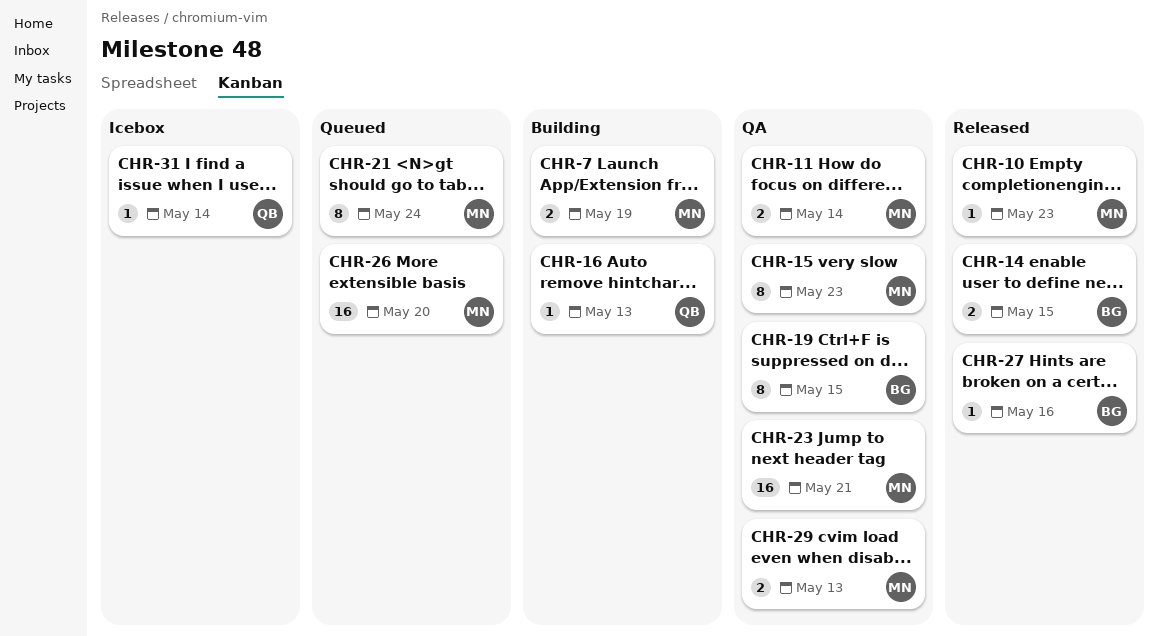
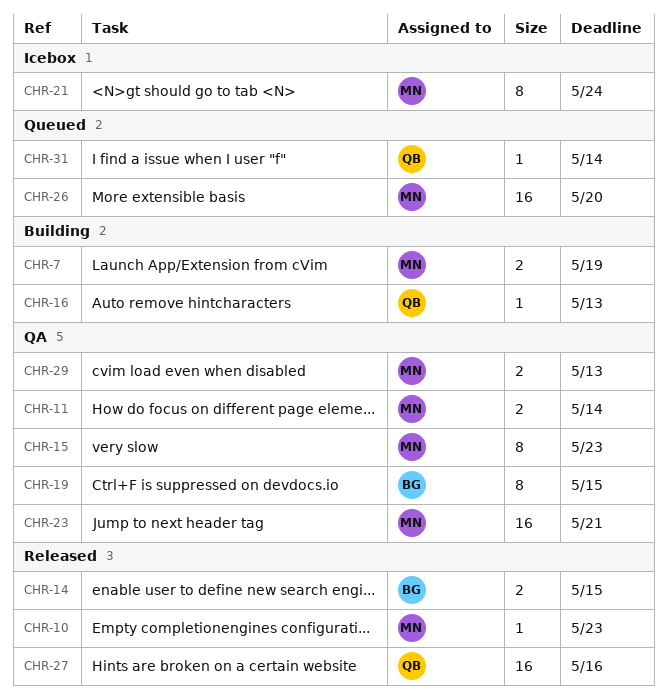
CHR-21, status: Queued -> Icebox
CHR-27, owner: BG -> QB
CHR-27, estimate: 1 -> 16
CHR-31, status: Icebox -> Queued

